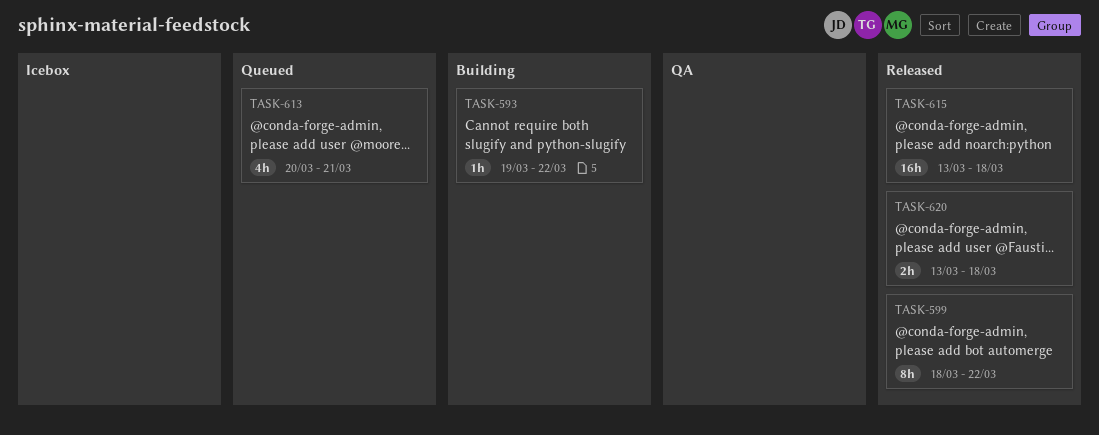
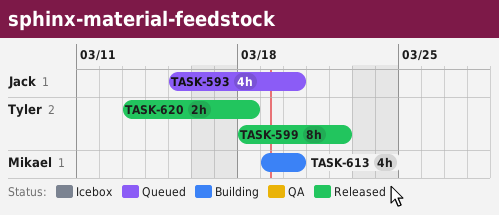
TASK-593, status: Building -> Queued
TASK-593, estimate: 1h -> 4h
TASK-593, start: Mar 19 -> Mar 15
TASK-593, due: Mar 22 -> Mar 20
TASK-613, status: Queued -> Building
TASK-613, start: Mar 20 -> Mar 19
TASK-613, due: Mar 21 -> Mar 20
TASK-615: present -> none

